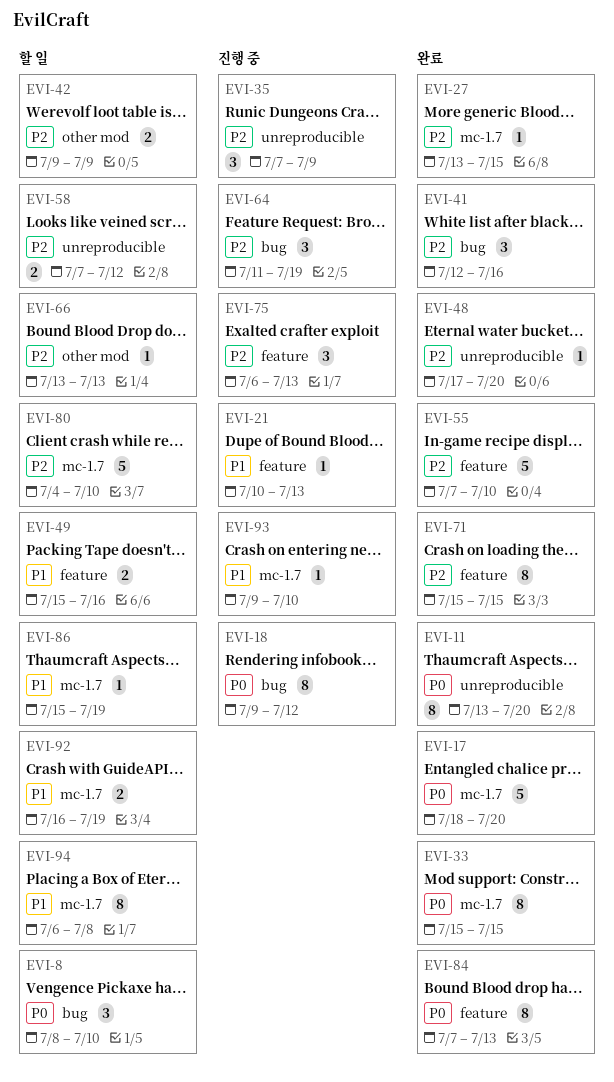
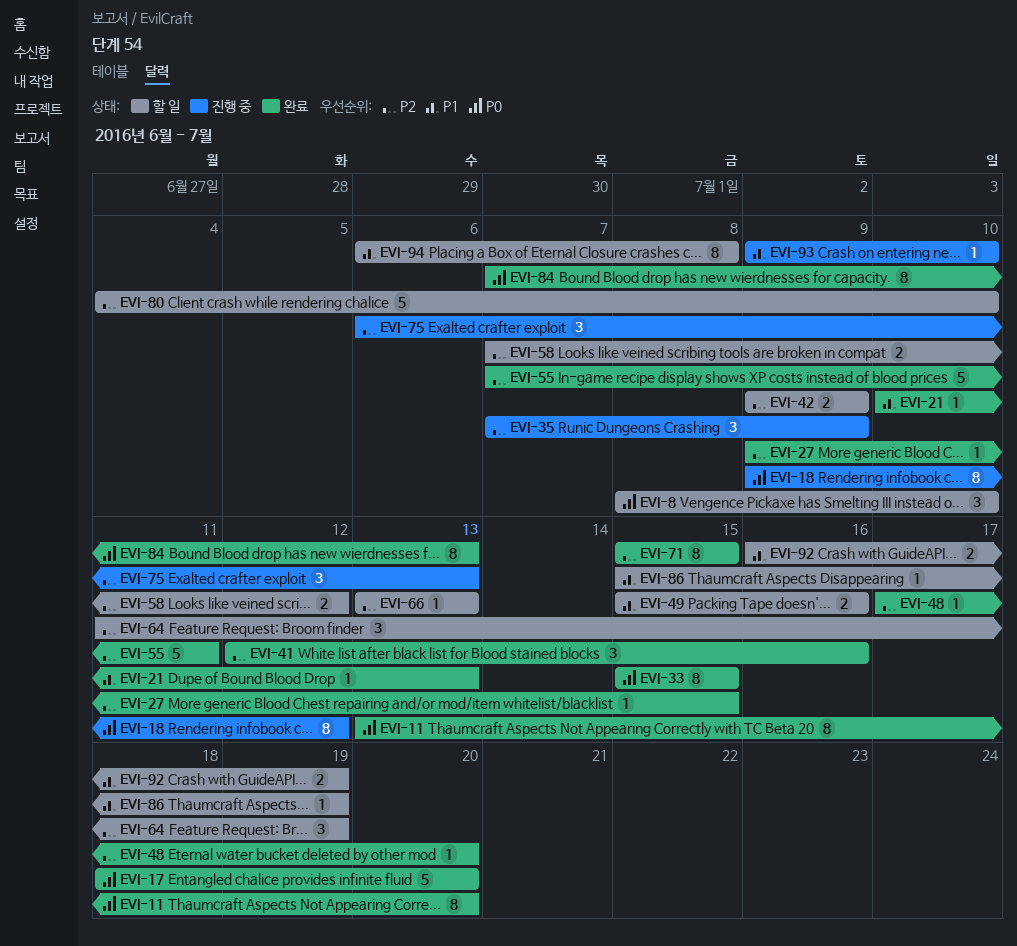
EVI-21, status: 진행 중 -> 완료
EVI-27, start: Jul 13 -> Jul 9
EVI-55, due: Jul 10 -> Jul 11
EVI-64, status: 진행 중 -> 할 일

